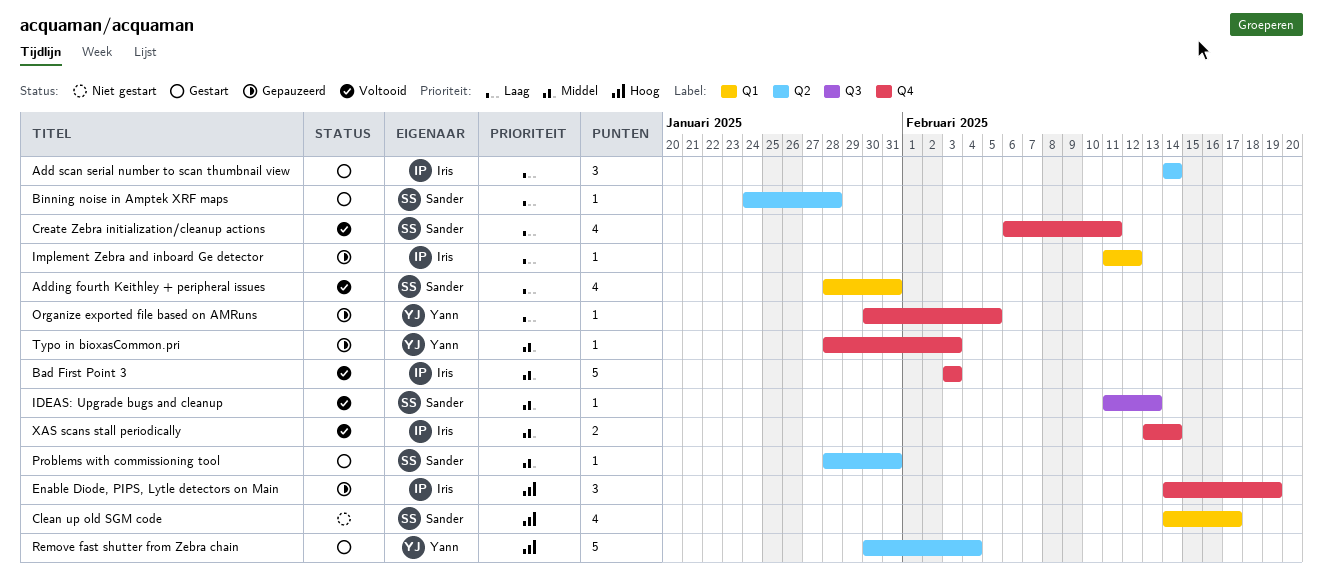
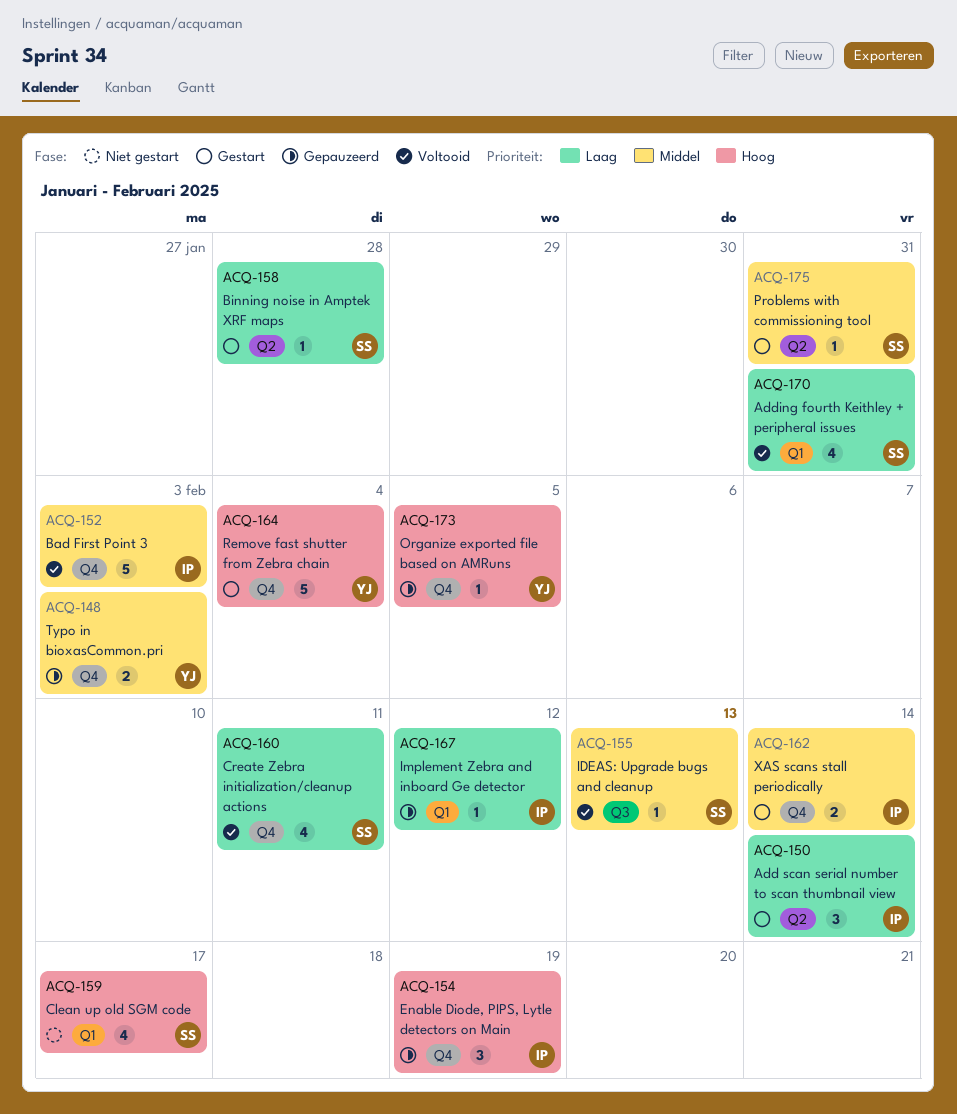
Organize exported file based on AMRuns, priority: Laag -> Hoog
Remove fast shutter from Zebra chain, label: Q2 -> Q4
Typo in bioxasCommon.pri, estimate: 1 -> 2
XAS scans stall periodically, status: Voltooid -> Gestart

